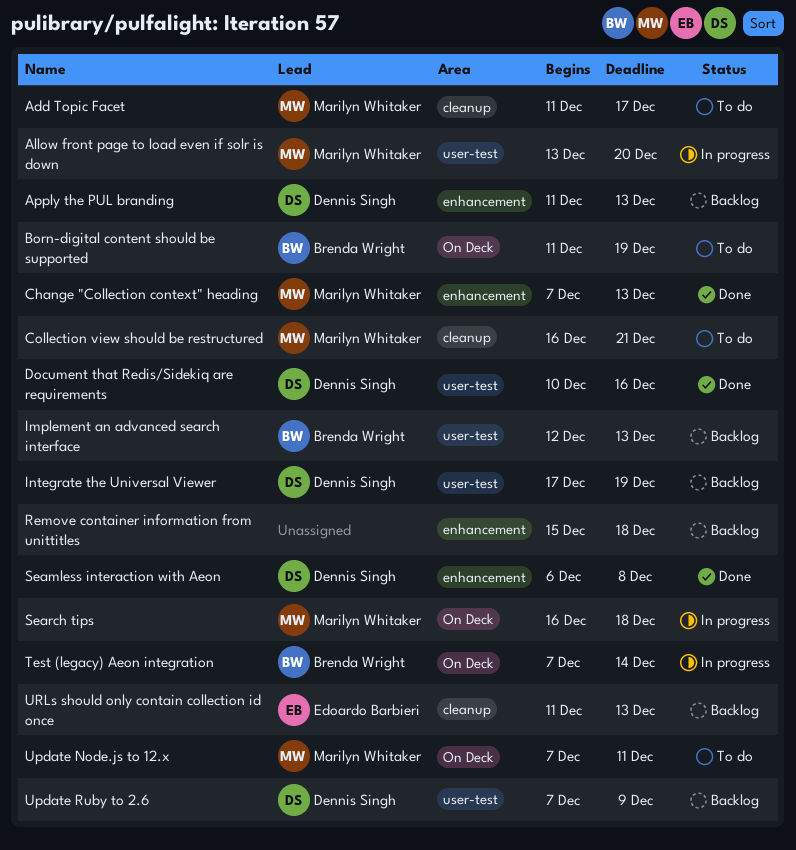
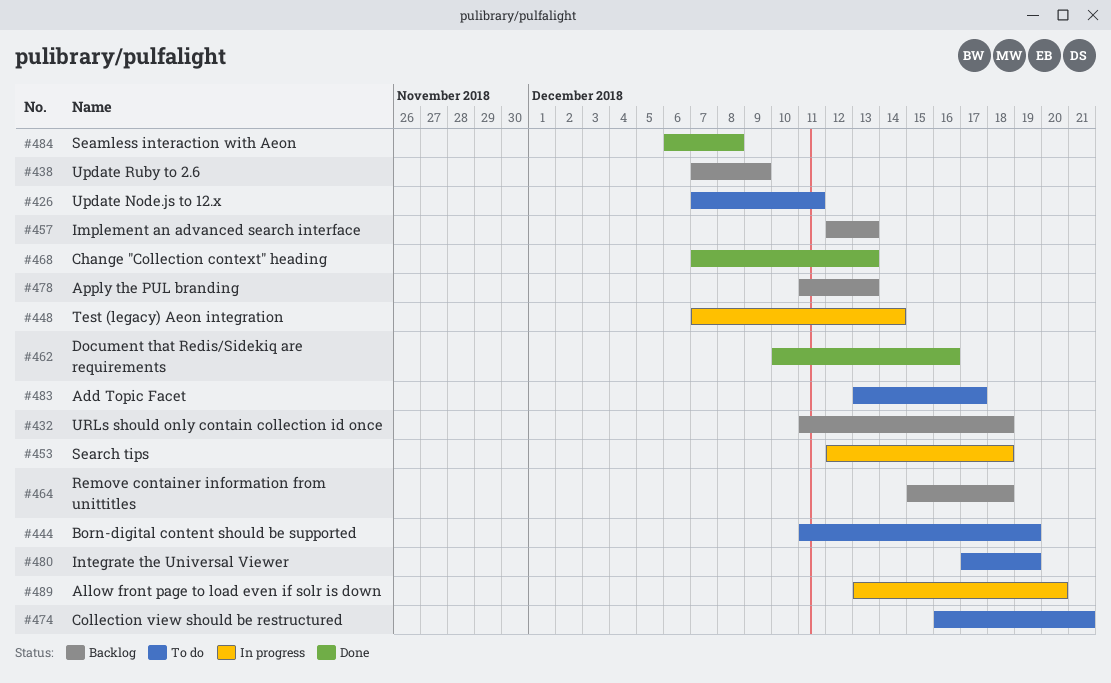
Add Topic Facet, start: Dec 11 -> Dec 13
Integrate the Universal Viewer, status: Backlog -> To do
Search tips, start: Dec 16 -> Dec 12
URLs should only contain collection id once, due: Dec 13 -> Dec 18

